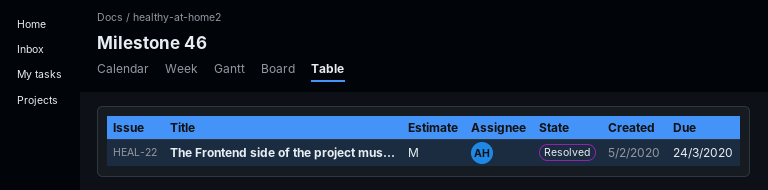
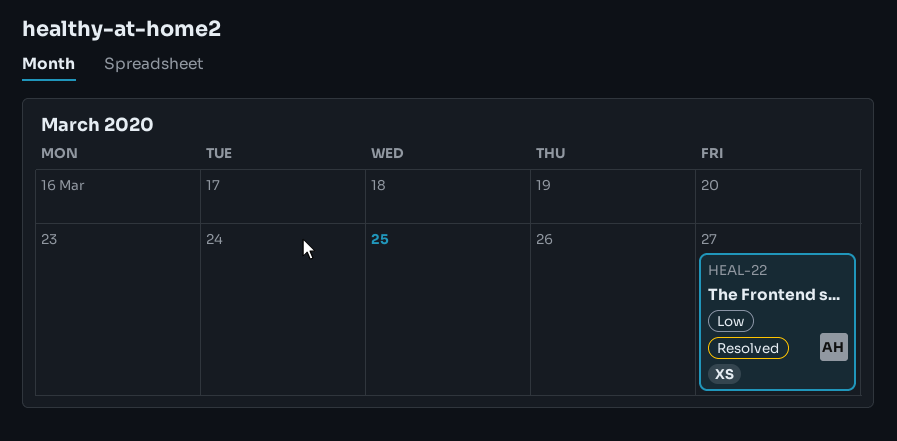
HEAL-22, estimate: M -> XS
HEAL-22, due: Mar 24 -> Mar 27

